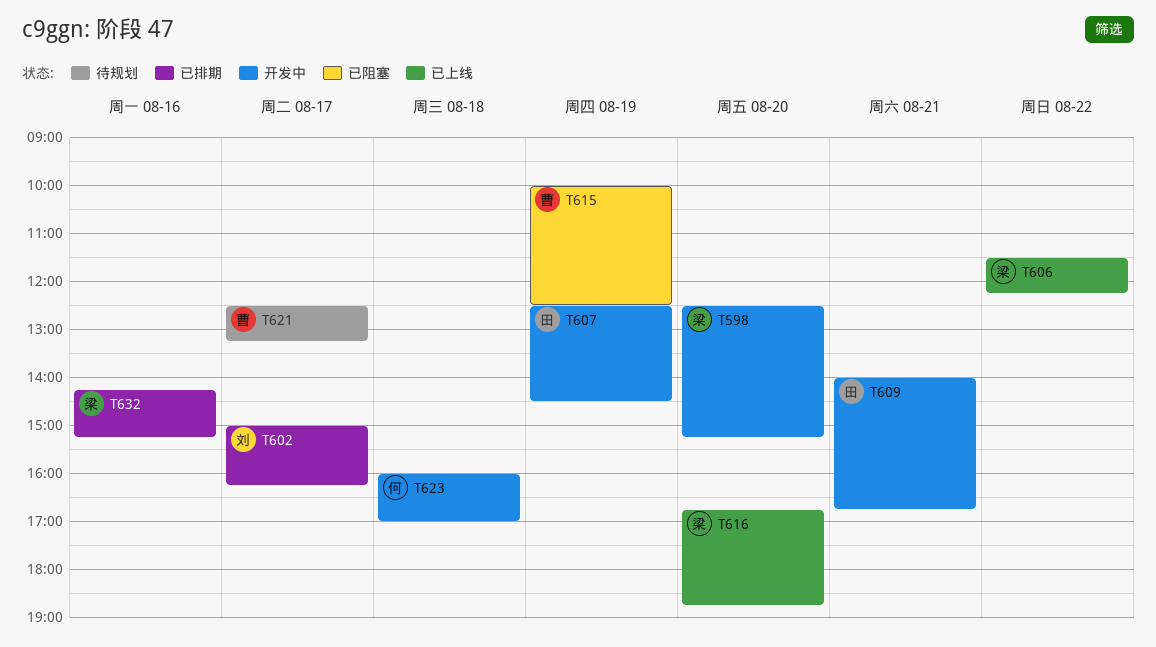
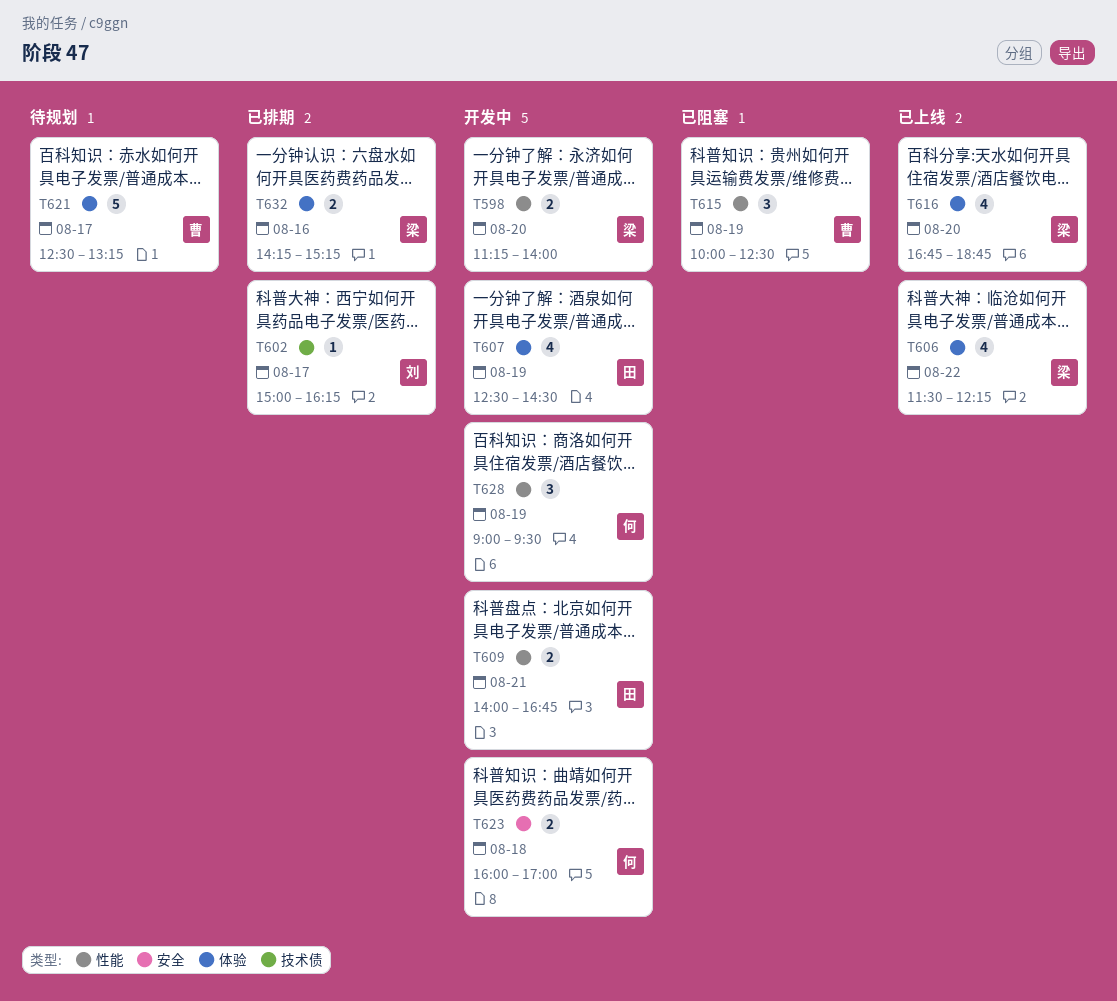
T598, begins: 12:30 -> 11:15
T598, ends: 15:15 -> 14:00
T628: none -> present

